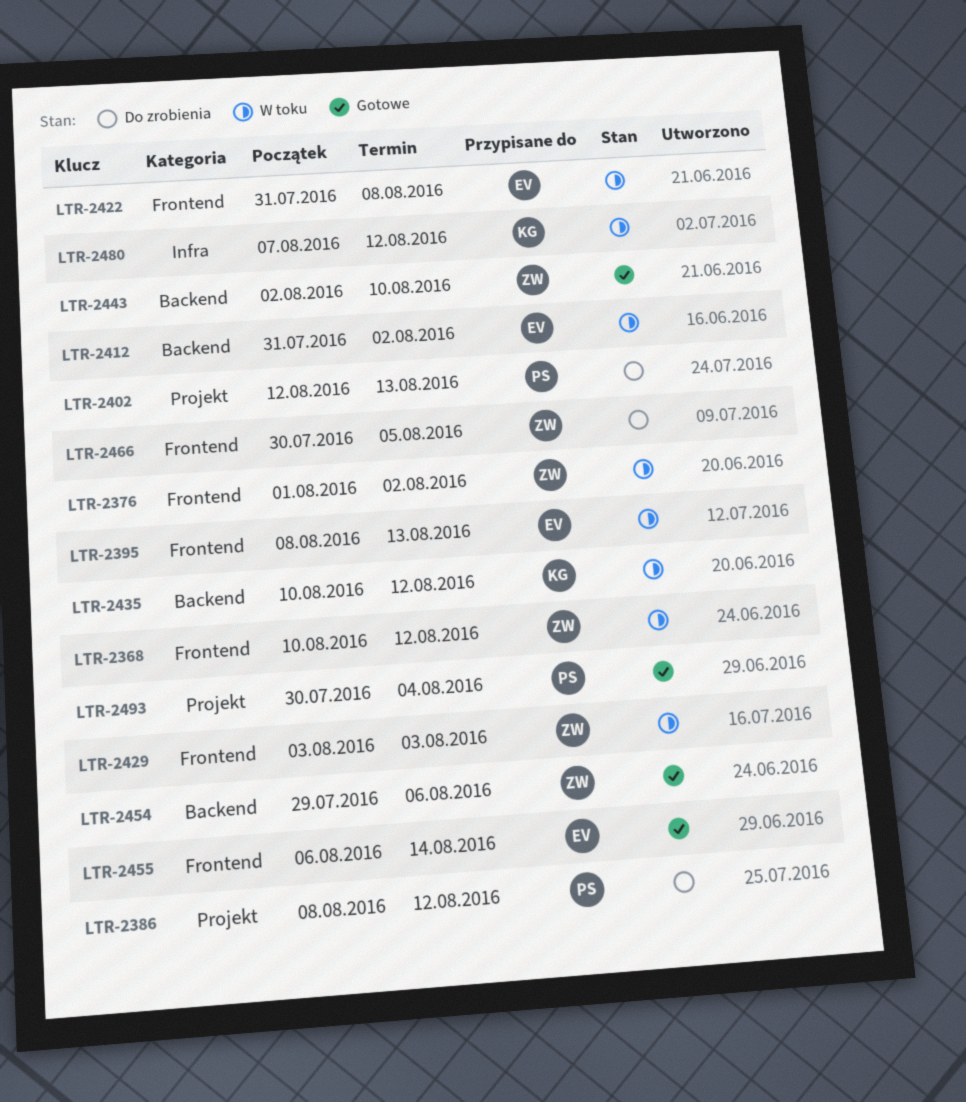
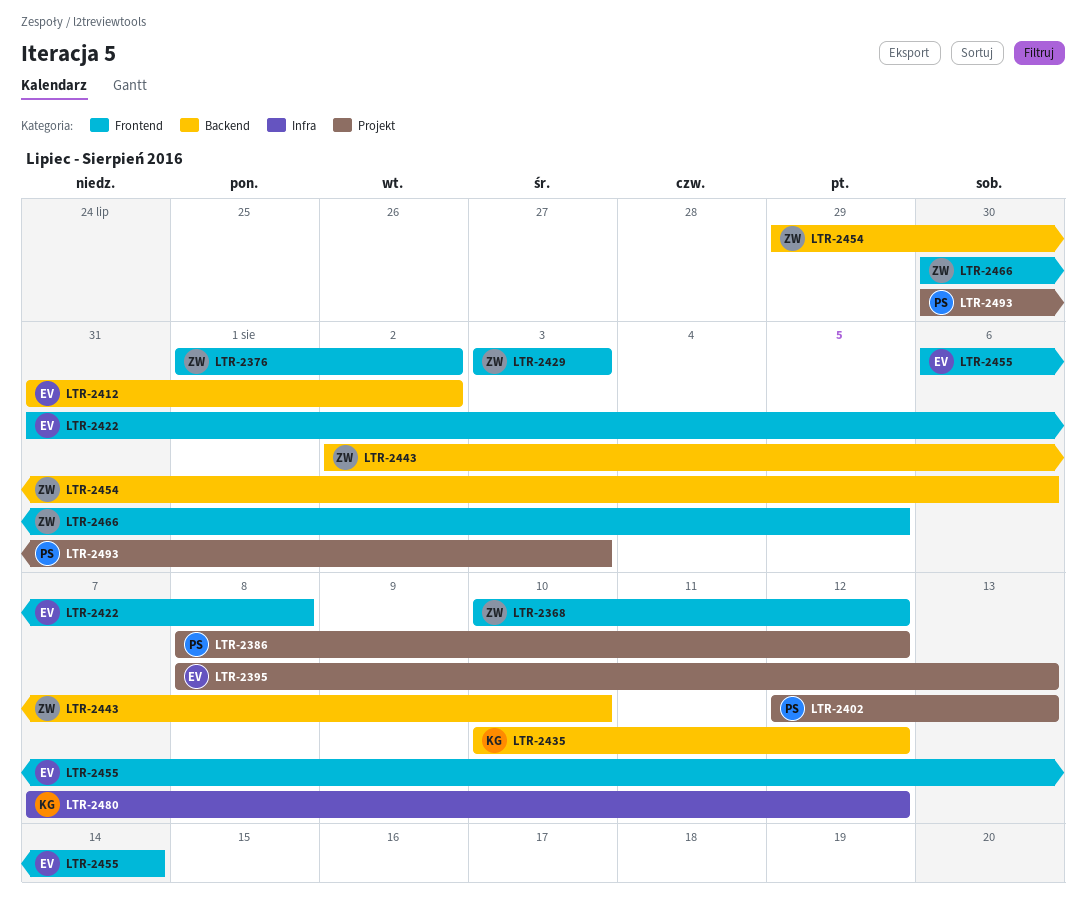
LTR-2395, label: Frontend -> Projekt
LTR-2493, due: Aug 4 -> Aug 3

